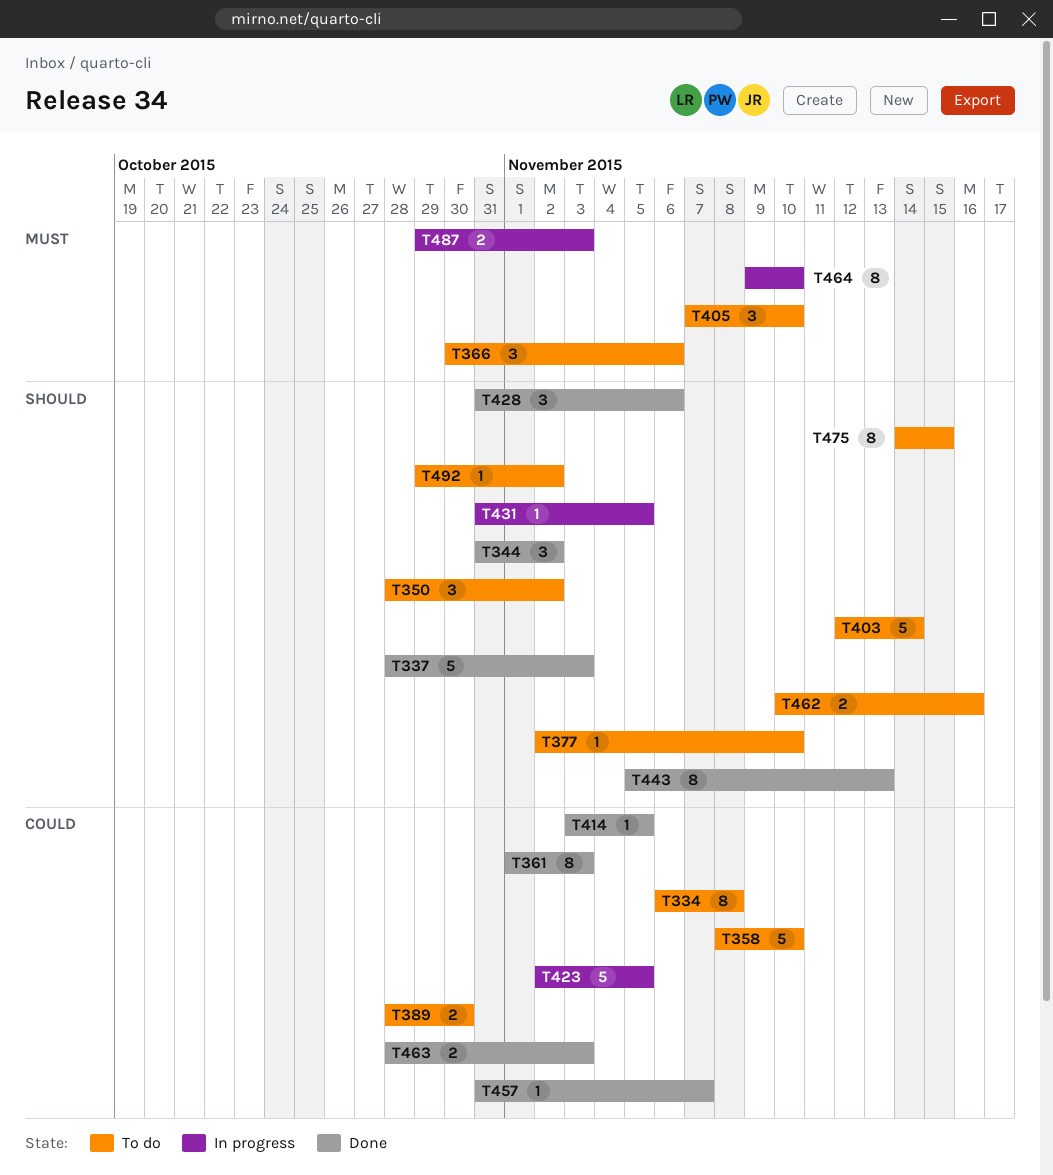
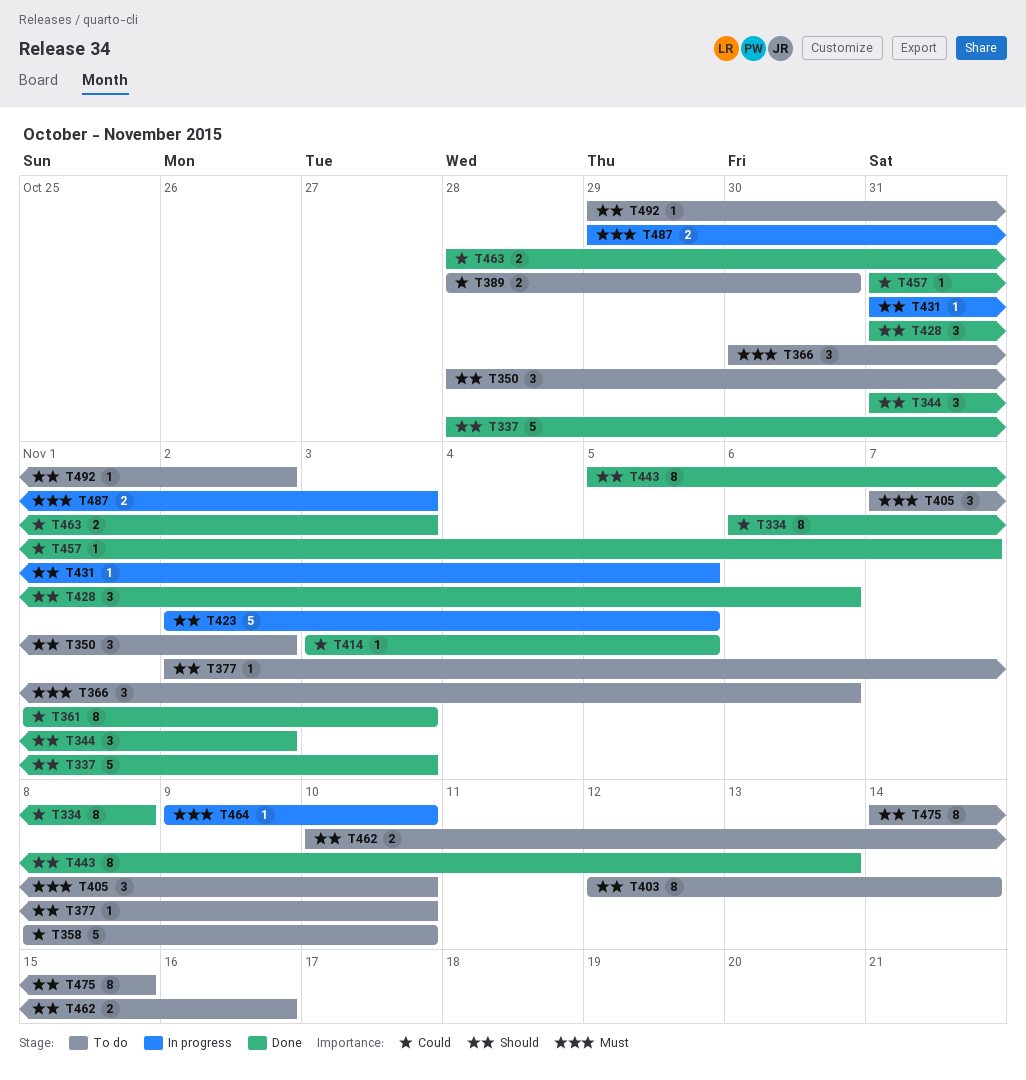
T334, status: To do -> Done
T403, estimate: 5 -> 8
T423, priority: Could -> Should
T464, estimate: 8 -> 1

